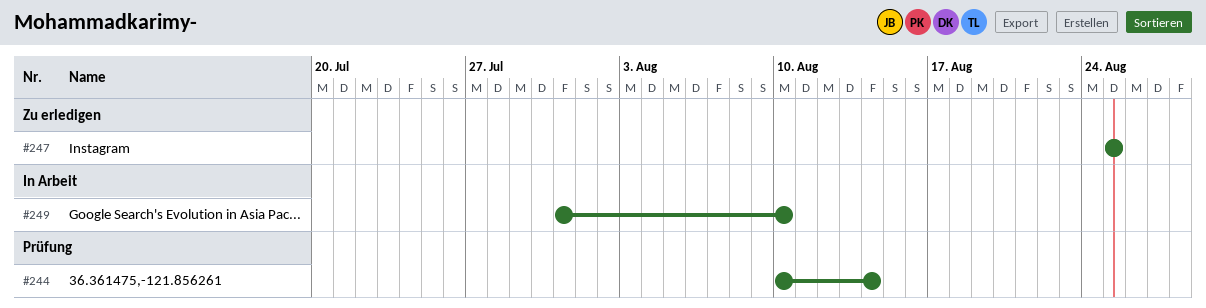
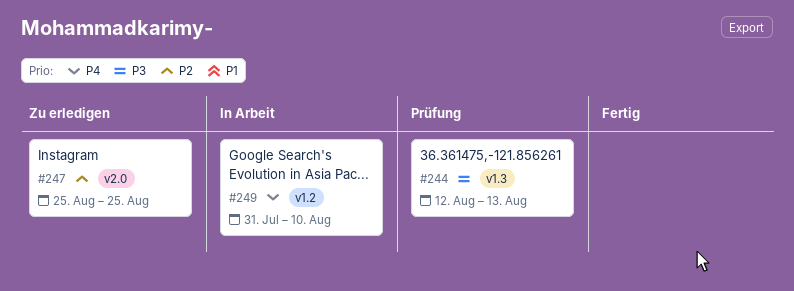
#244, start: Aug 10 -> Aug 12
#244, due: Aug 14 -> Aug 13

